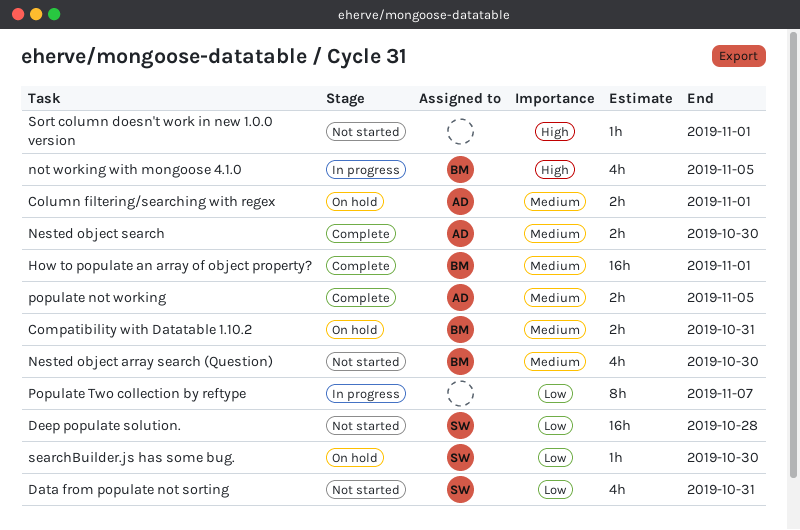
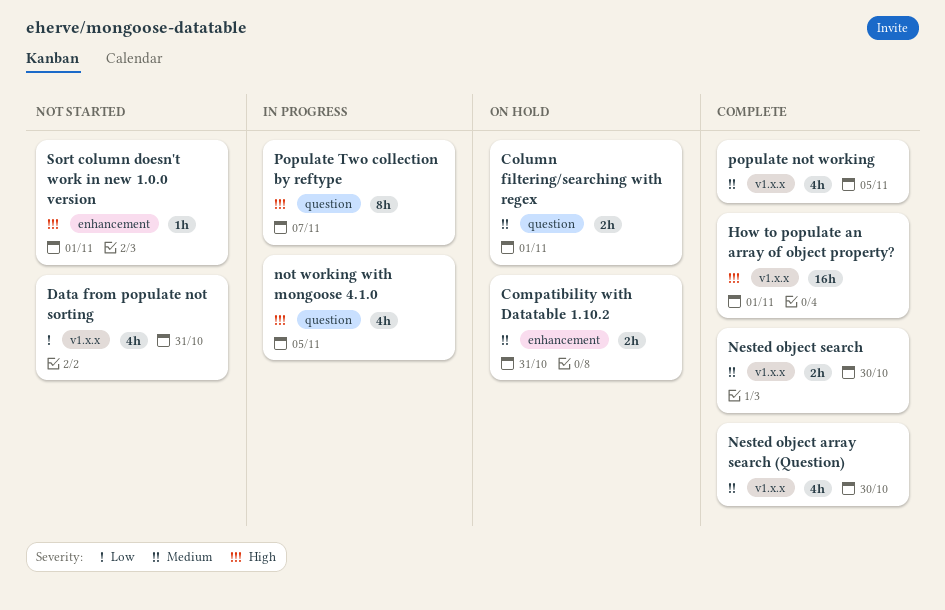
Deep populate solution.: present -> none
How to populate an array of object property?, priority: Medium -> High
Nested object array search (Question), status: Not started -> Complete
populate not working, estimate: 2h -> 4h
Populate Two collection by reftype, priority: Low -> High
searchBuilder.js has some bug.: present -> none

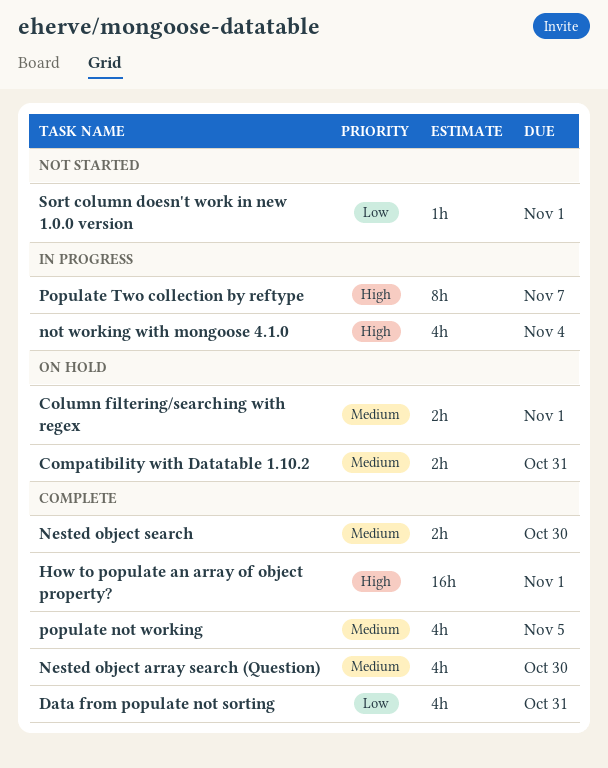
Data from populate not sorting, status: Not started -> Complete
not working with mongoose 4.1.0, due: Nov 5 -> Nov 4
Sort column doesn't work in new 1.0.0 version, priority: High -> Low

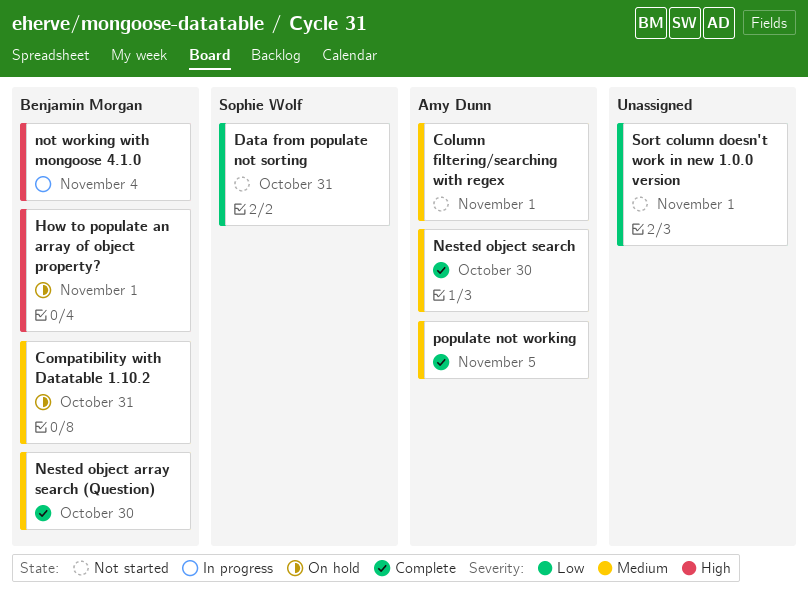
Column filtering/searching with regex, status: On hold -> Not started
Data from populate not sorting, status: Complete -> Not started
How to populate an array of object property?, status: Complete -> On hold
Populate Two collection by reftype: present -> none

